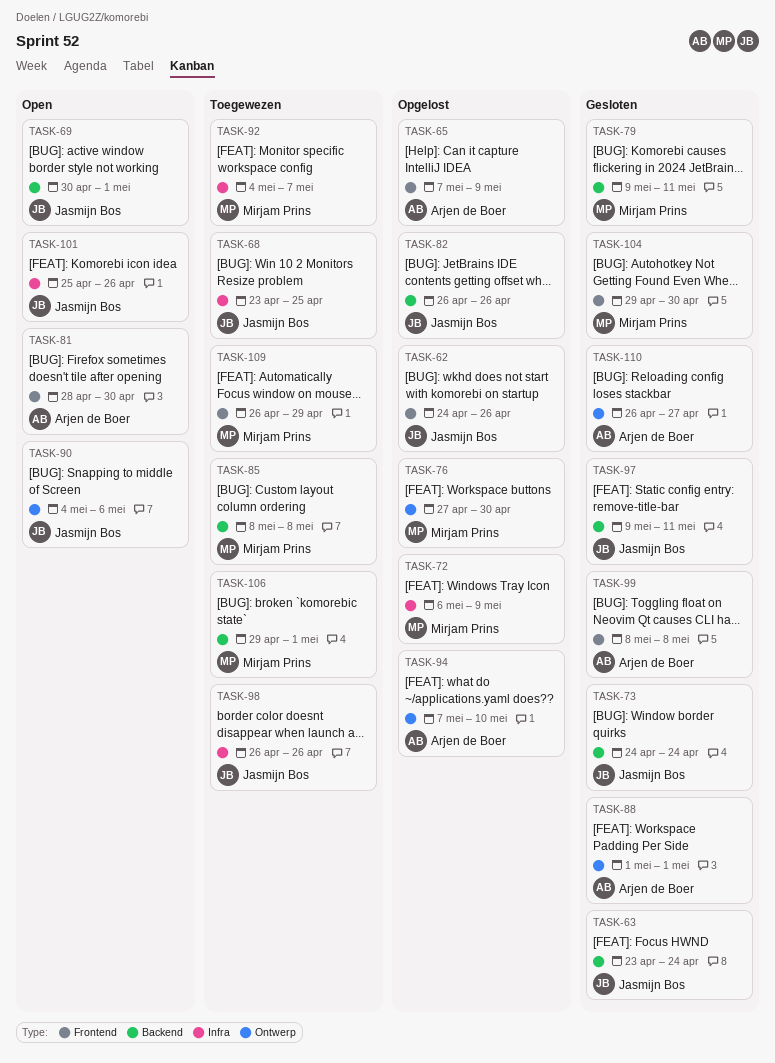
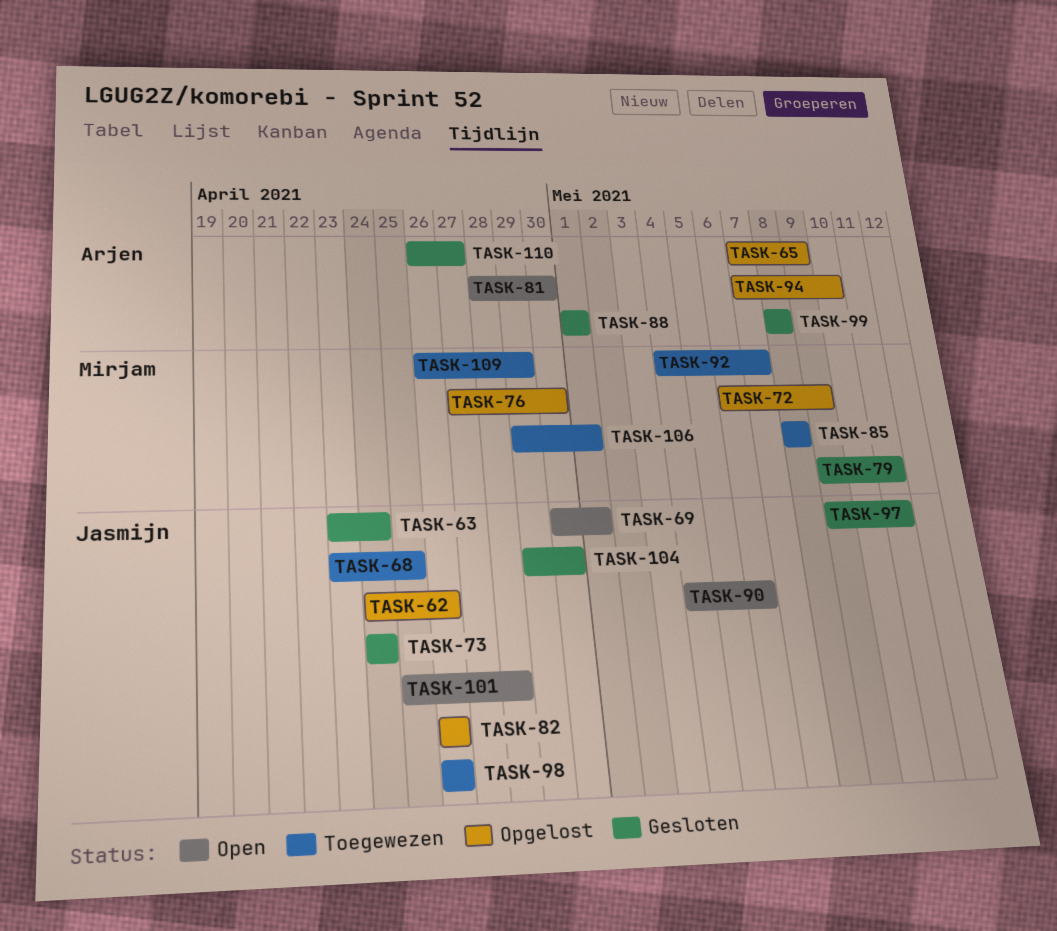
TASK-101, due: Apr 26 -> Apr 28
TASK-104, owner: Mirjam Prins -> Jasmijn Bos

